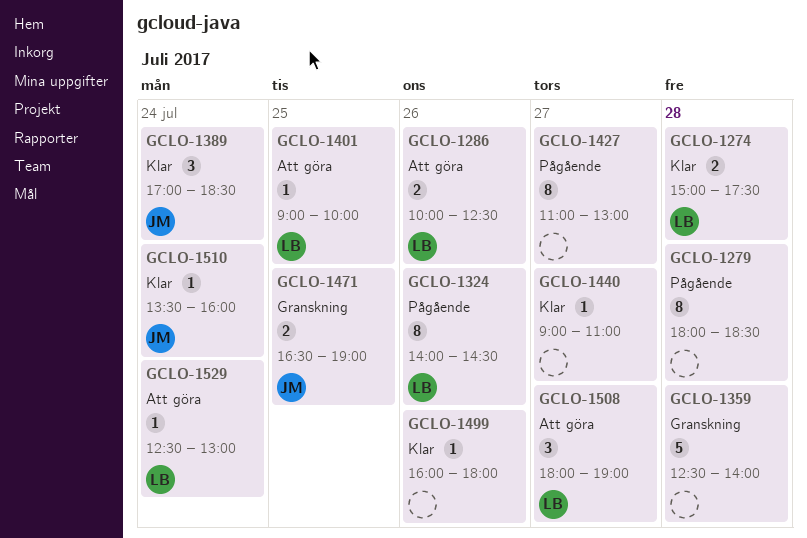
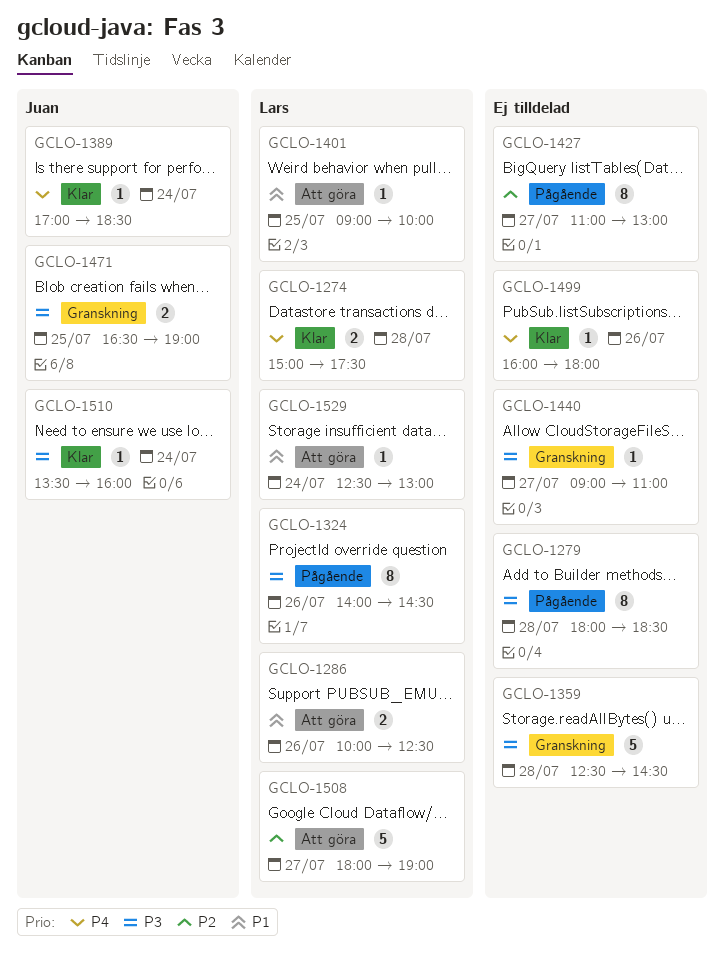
GCLO-1359, ends: 14:00 -> 14:30
GCLO-1389, estimate: 3 -> 1
GCLO-1440, status: Klar -> Granskning
GCLO-1508, estimate: 3 -> 5

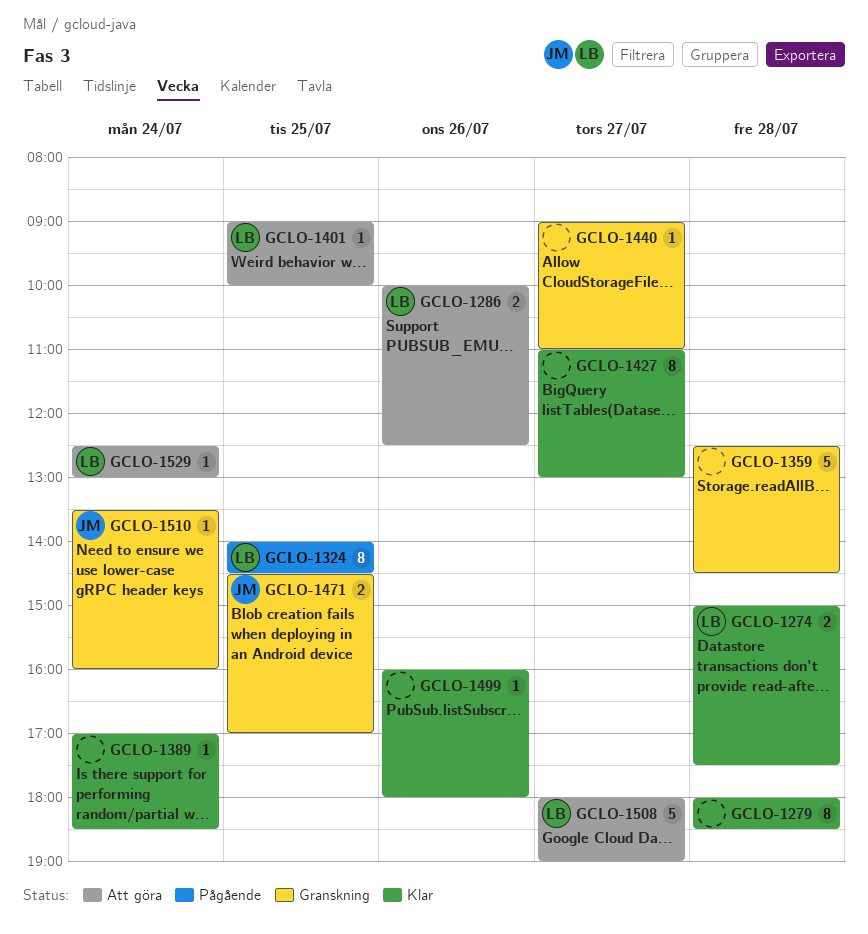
GCLO-1279, status: Pågående -> Klar
GCLO-1324, day: Jul 26 -> Jul 25
GCLO-1389, owner: Juan -> none
GCLO-1427, status: Pågående -> Klar
GCLO-1471, begins: 16:30 -> 14:30
GCLO-1471, ends: 19:00 -> 17:00
GCLO-1510, status: Klar -> Granskning

